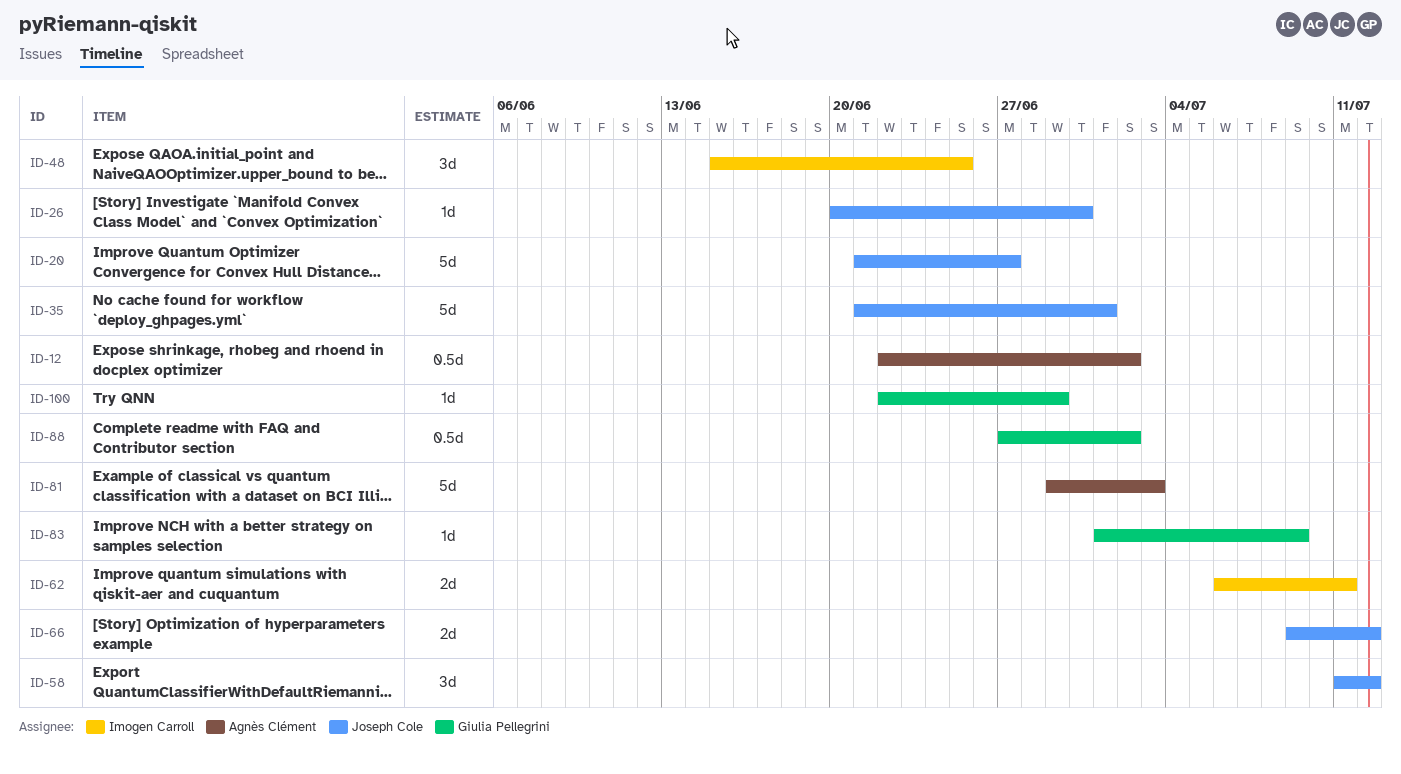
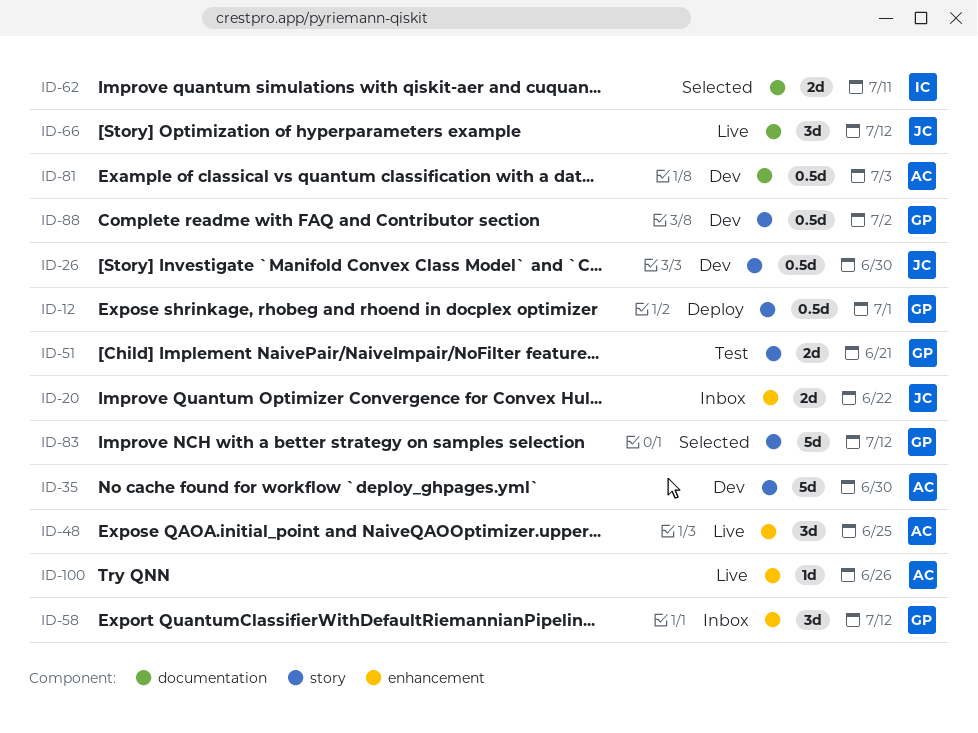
ID-12, owner: Agnès Clément -> Giulia Pellegrini
ID-12, due: Jul 2 -> Jul 1
ID-20, estimate: 5d -> 2d
ID-20, due: Jun 27 -> Jun 22
ID-26, estimate: 1d -> 0.5d
ID-35, owner: Joseph Cole -> Agnès Clément
ID-35, due: Jul 1 -> Jun 30
ID-48, owner: Imogen Carroll -> Agnès Clément
ID-51: none -> present
ID-58, owner: Joseph Cole -> Giulia Pellegrini
ID-66, estimate: 2d -> 3d
ID-81, estimate: 5d -> 0.5d
ID-83, estimate: 1d -> 5d
ID-83, due: Jul 9 -> Jul 12
ID-100, owner: Giulia Pellegrini -> Agnès Clément
ID-100, due: Jun 29 -> Jun 26

